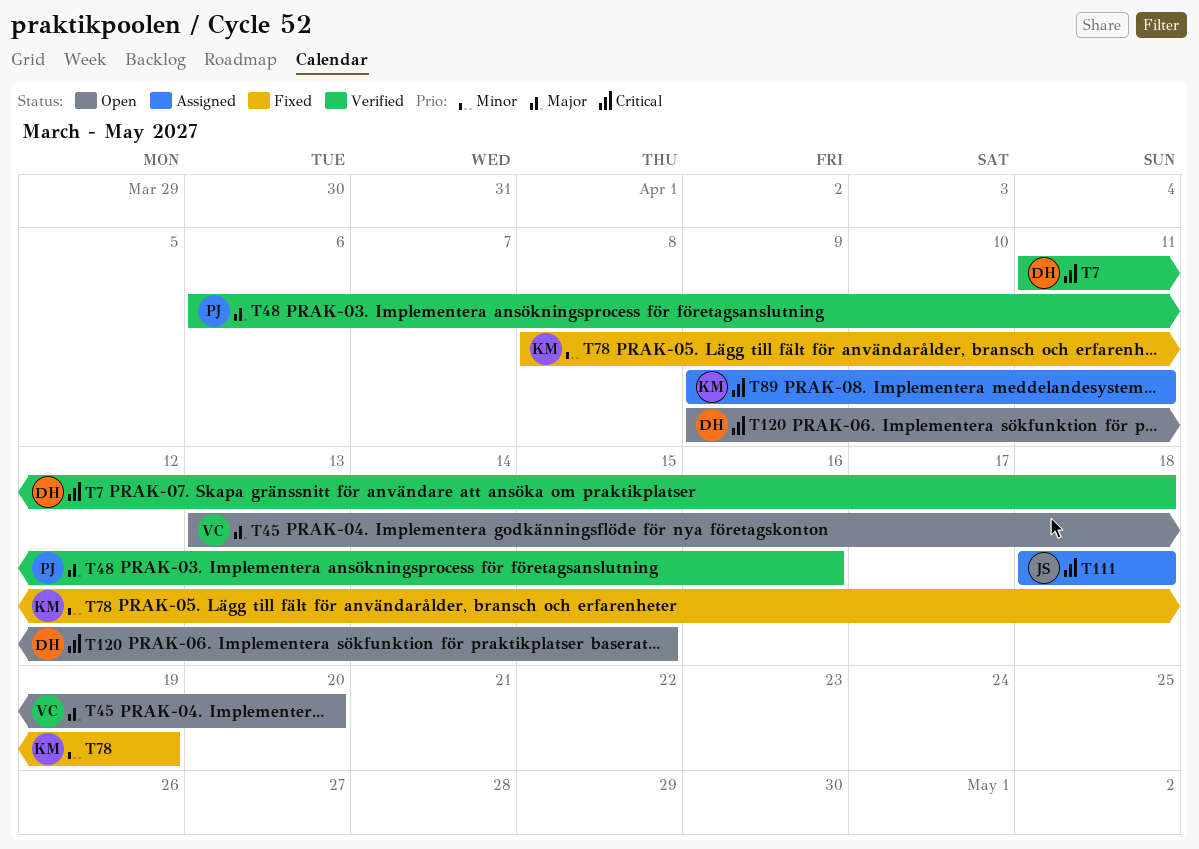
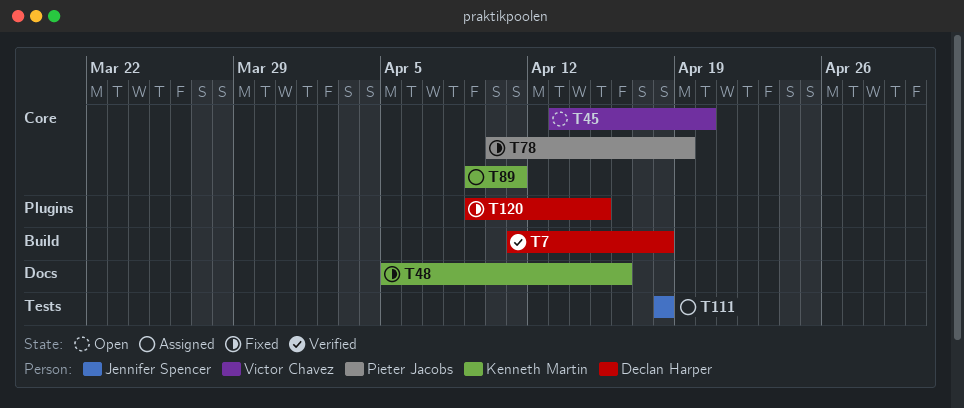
T48, status: Verified -> Fixed
T48, owner: Pieter Jacobs -> Kenneth Martin
T48, start: Apr 6 -> Apr 5
T78, owner: Kenneth Martin -> Pieter Jacobs
T78, start: Apr 8 -> Apr 10
T120, status: Open -> Fixed

